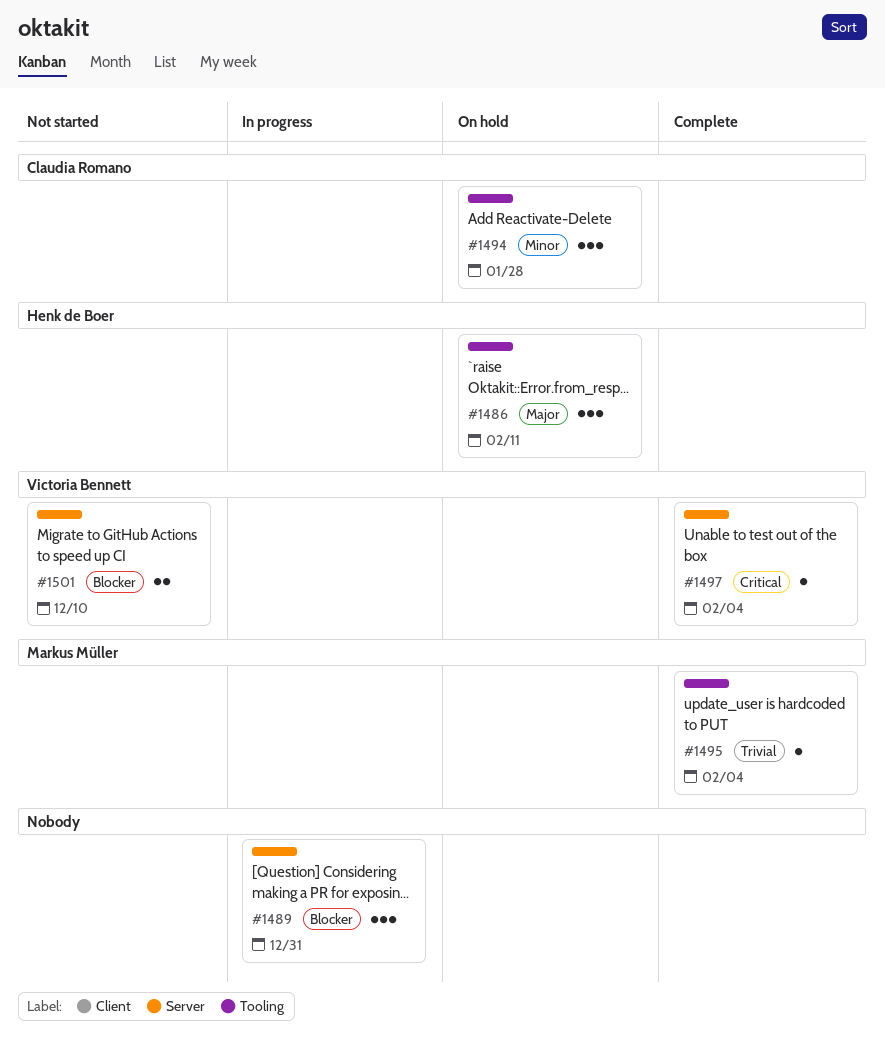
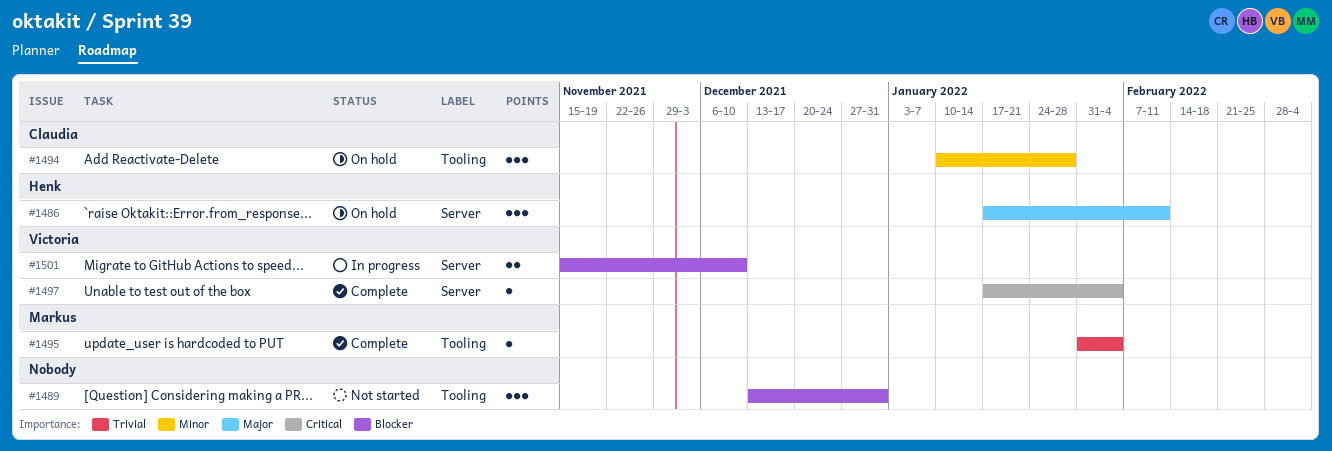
#1486, label: Tooling -> Server
#1489, status: In progress -> Not started
#1489, label: Server -> Tooling
#1501, status: Not started -> In progress

